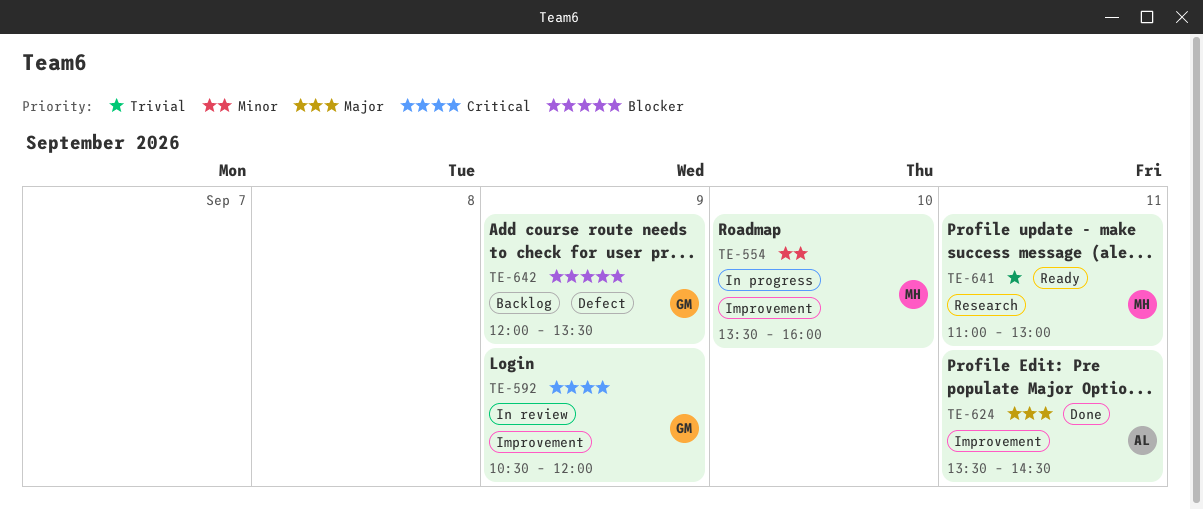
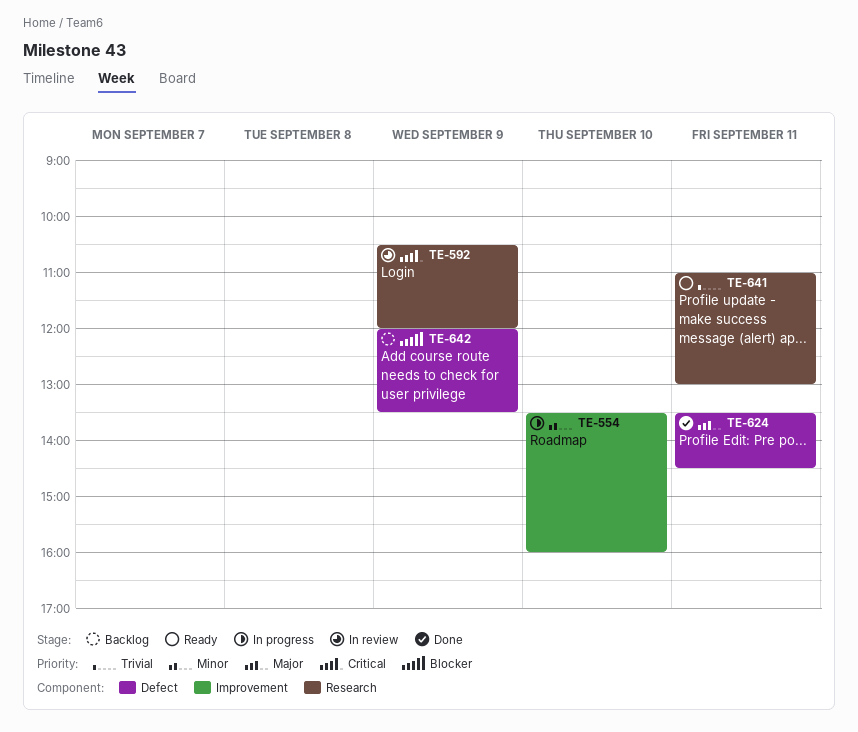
TE-592, label: Improvement -> Research
TE-624, label: Improvement -> Defect

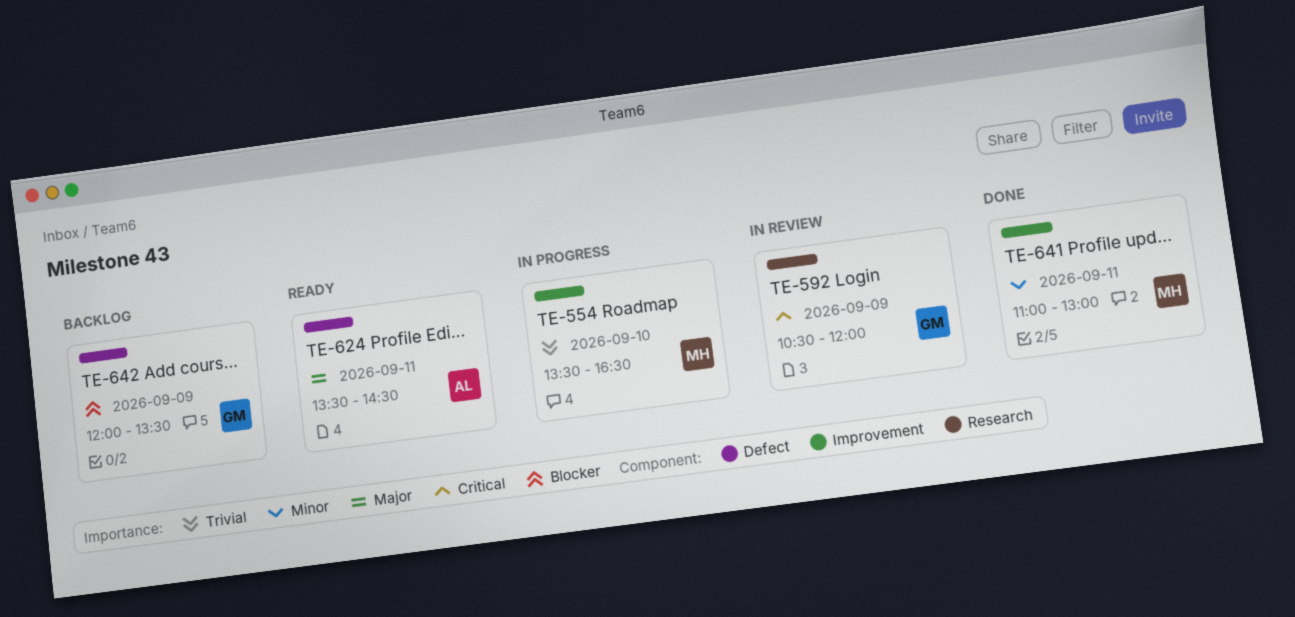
TE-554, priority: Minor -> Trivial
TE-554, ends: 16:00 -> 16:30
TE-624, status: Done -> Ready
TE-641, status: Ready -> Done
TE-641, priority: Trivial -> Minor
TE-641, label: Research -> Improvement

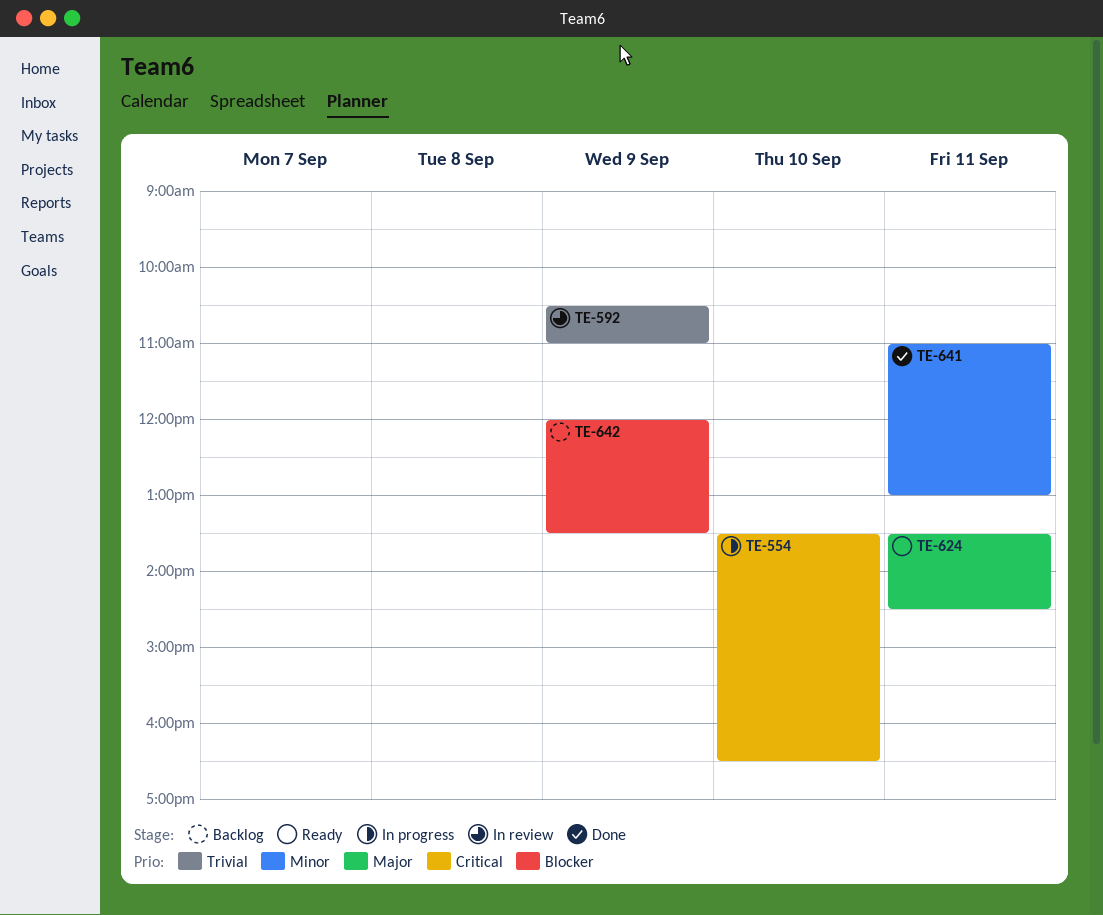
TE-554, priority: Trivial -> Critical
TE-592, priority: Critical -> Trivial
TE-592, ends: 12:00 -> 11:00

